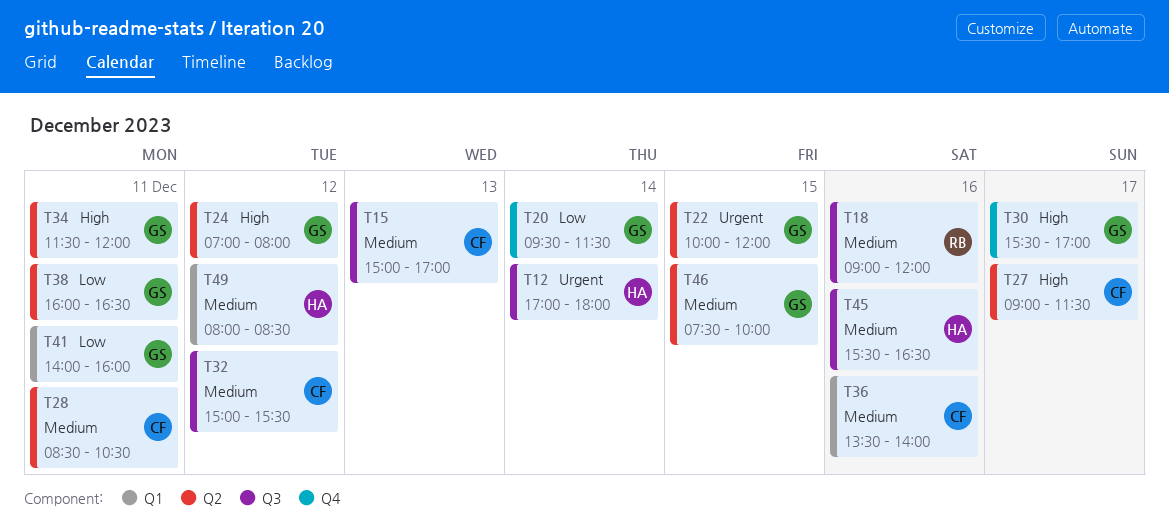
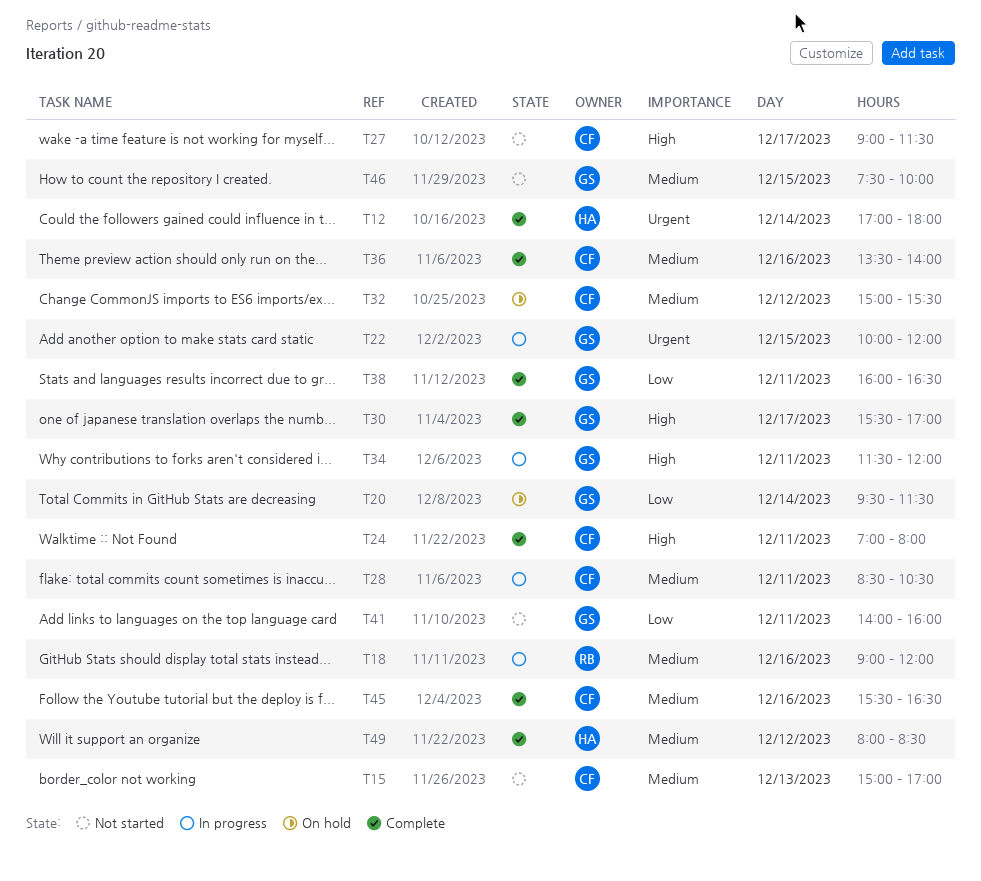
T24, owner: GS -> CF
T24, day: Dec 12 -> Dec 11
T45, owner: HA -> CF

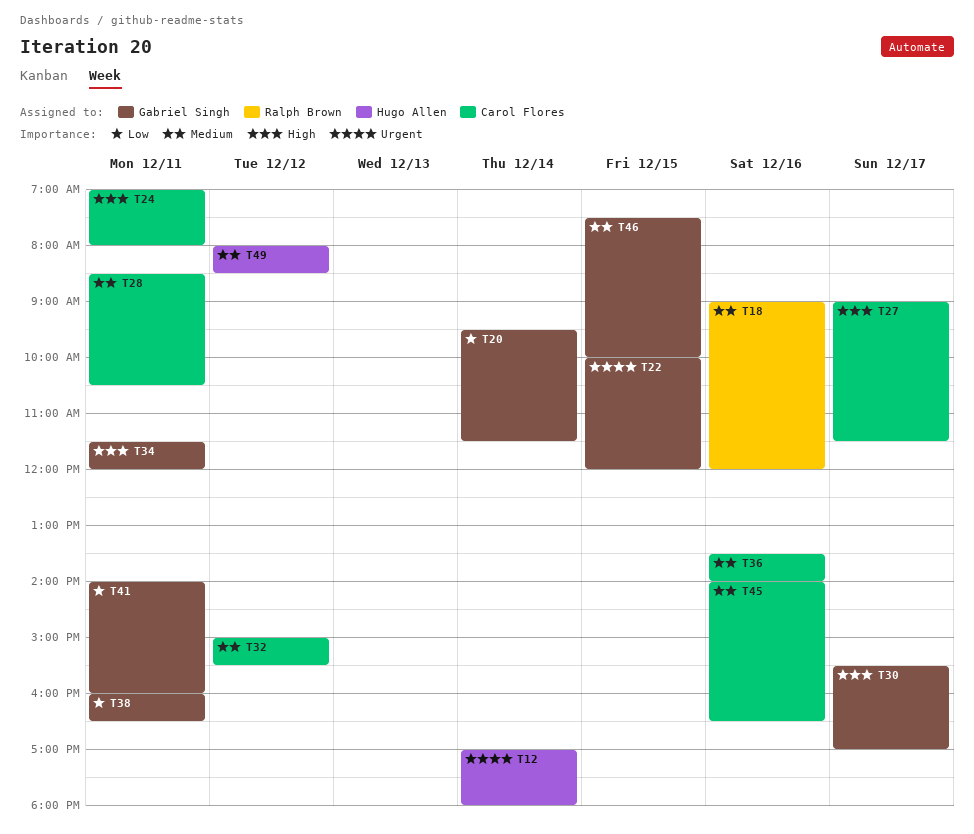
T15: present -> none
T45, begins: 15:30 -> 14:00

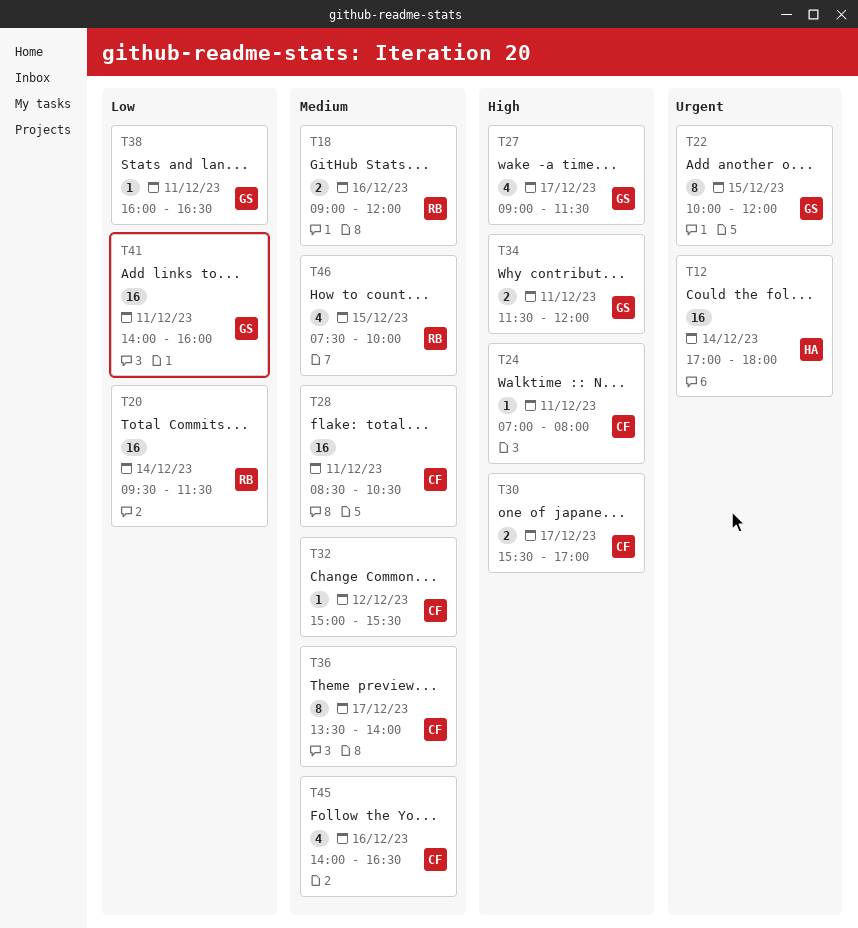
T20, owner: Gabriel Singh -> Ralph Brown
T27, owner: Carol Flores -> Gabriel Singh
T30, owner: Gabriel Singh -> Carol Flores
T36, day: Dec 16 -> Dec 17
T46, owner: Gabriel Singh -> Ralph Brown
T49: present -> none

